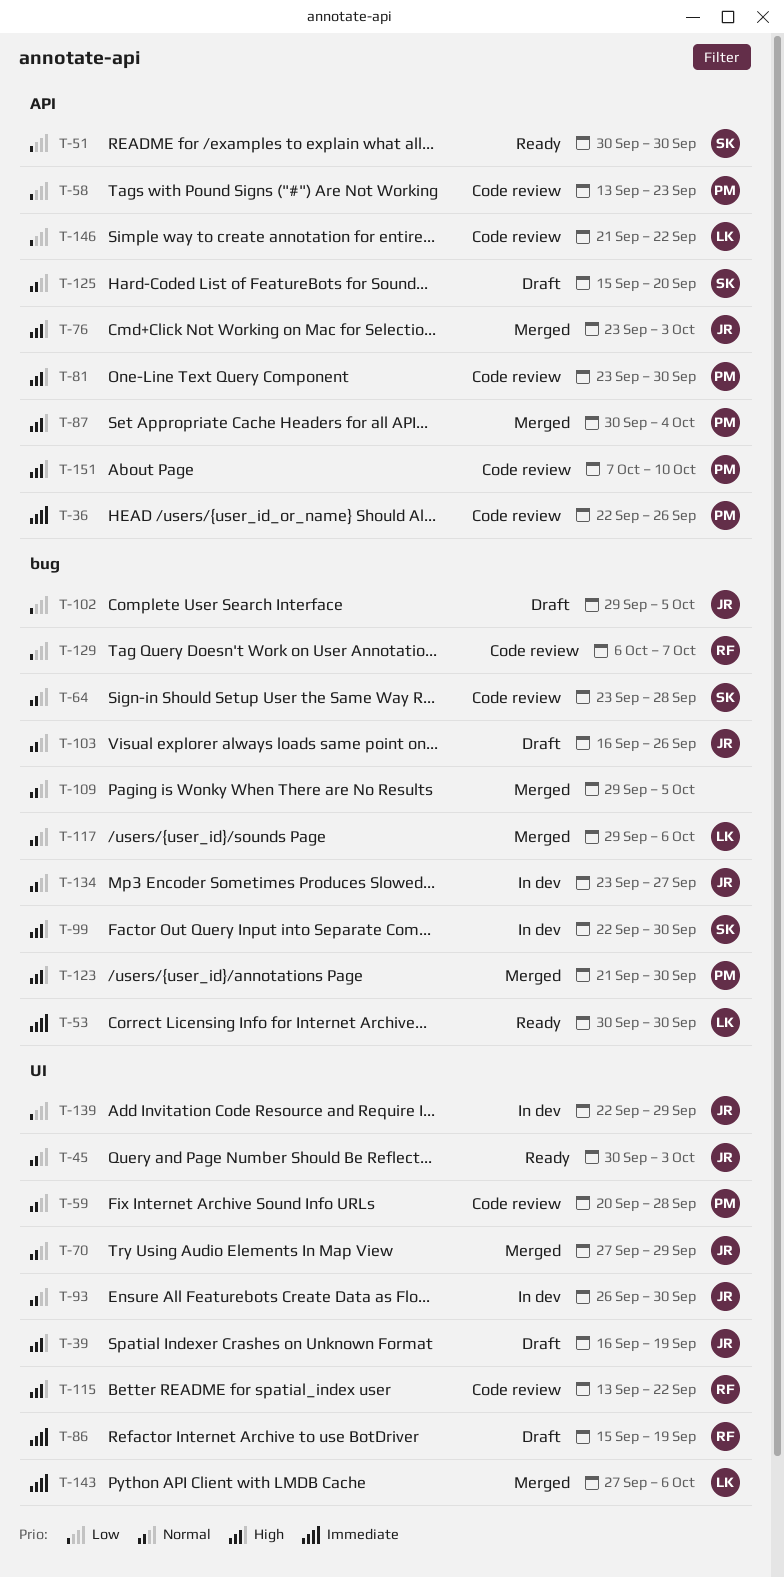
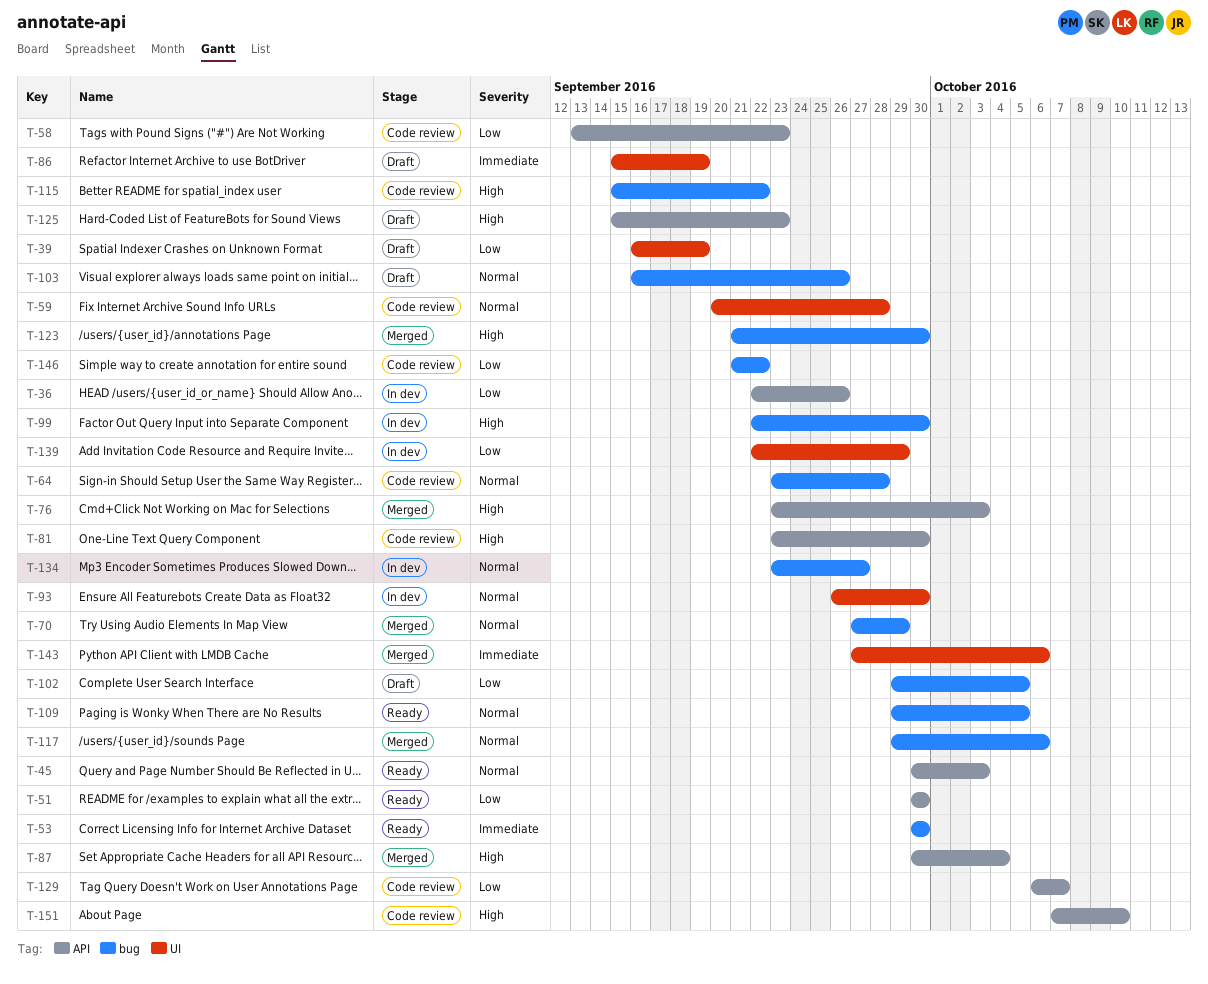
T-36, status: Code review -> In dev
T-36, priority: Immediate -> Low
T-39, priority: High -> Low
T-45, label: UI -> API
T-70, label: UI -> bug
T-109, status: Merged -> Ready
T-115, label: UI -> bug
T-115, start: Sep 13 -> Sep 15
T-125, priority: Normal -> High
T-125, due: Sep 20 -> Sep 23
T-129, label: bug -> API
T-146, label: API -> bug

